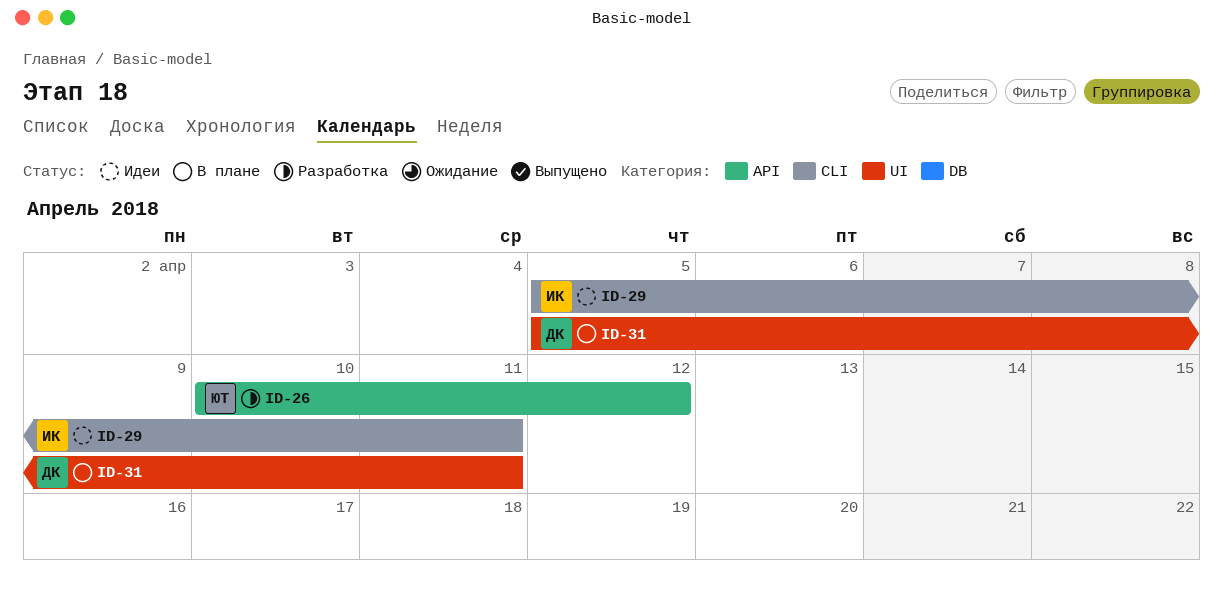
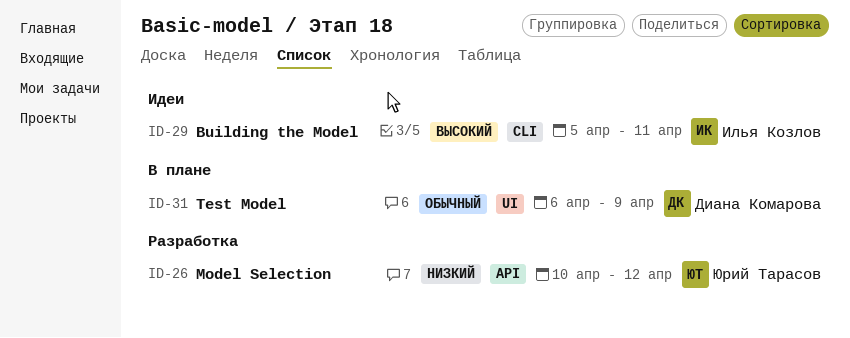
ID-31, start: Apr 5 -> Apr 6
ID-31, due: Apr 11 -> Apr 9

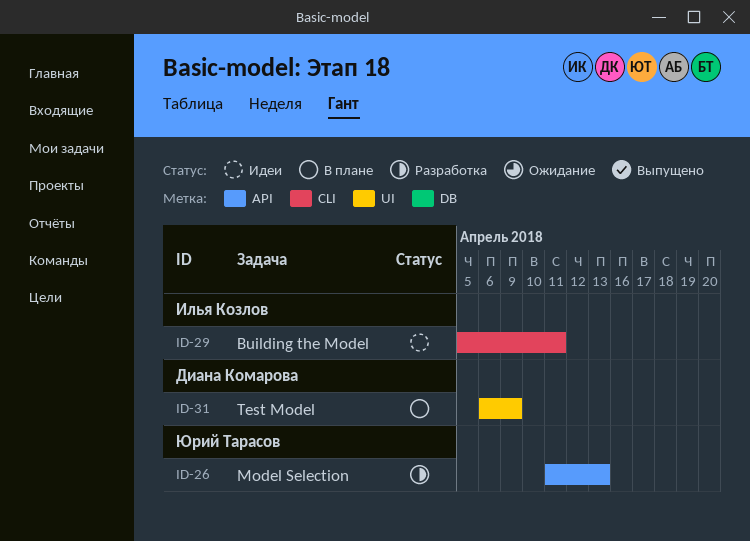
ID-26, start: Apr 10 -> Apr 11
ID-26, due: Apr 12 -> Apr 13

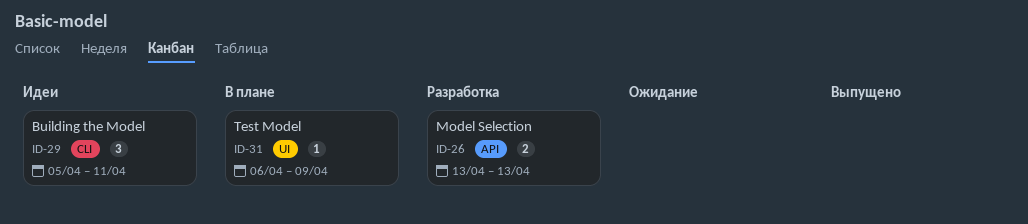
ID-26, start: Apr 11 -> Apr 13

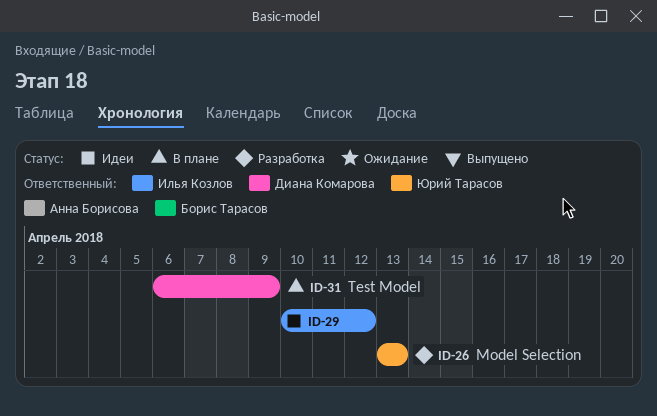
ID-29, start: Apr 5 -> Apr 10
ID-29, due: Apr 11 -> Apr 12

